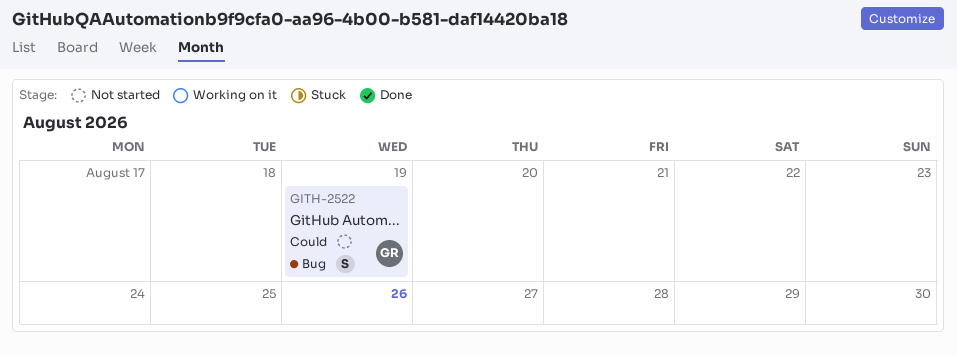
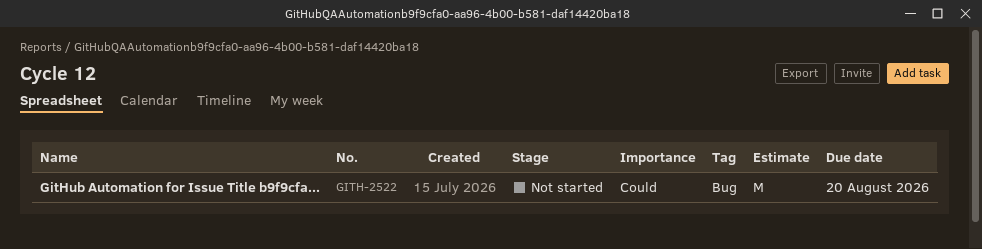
GITH-2522, estimate: S -> M
GITH-2522, due: Aug 19 -> Aug 20

